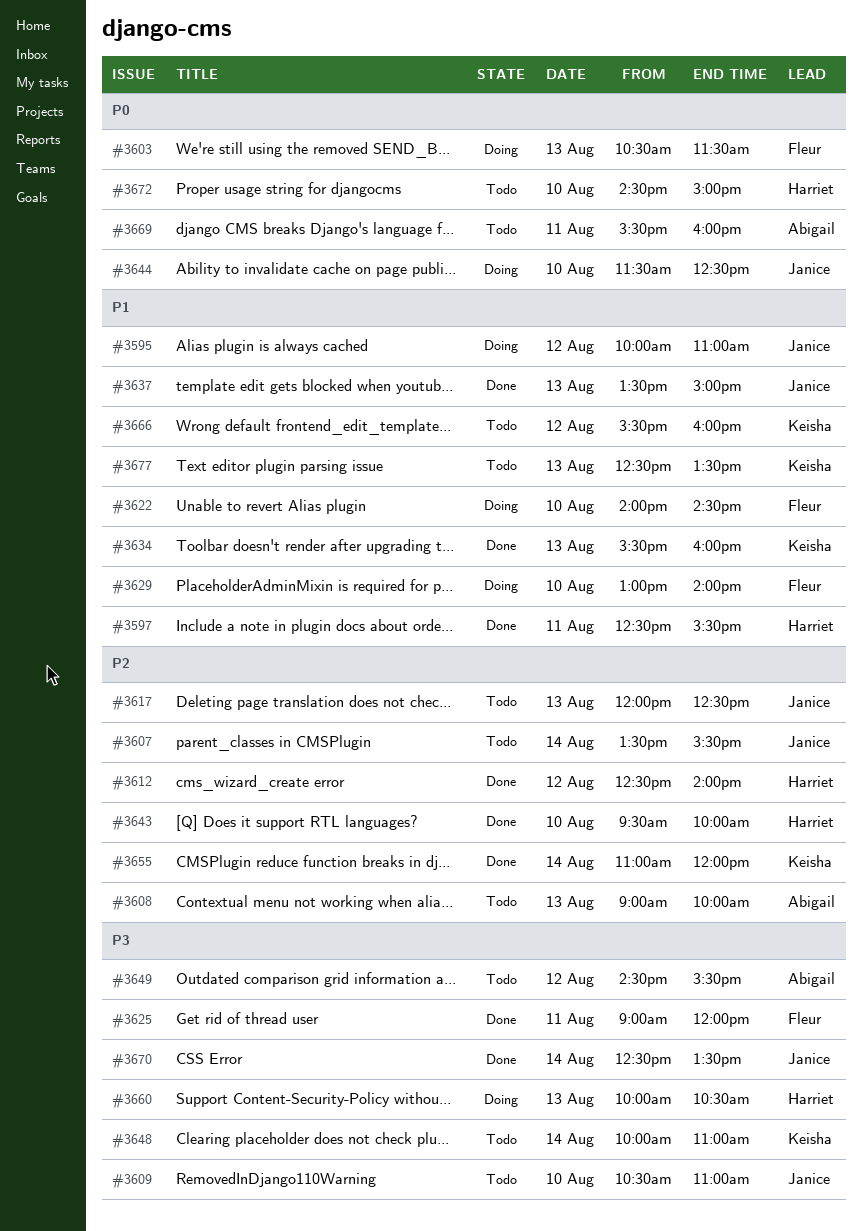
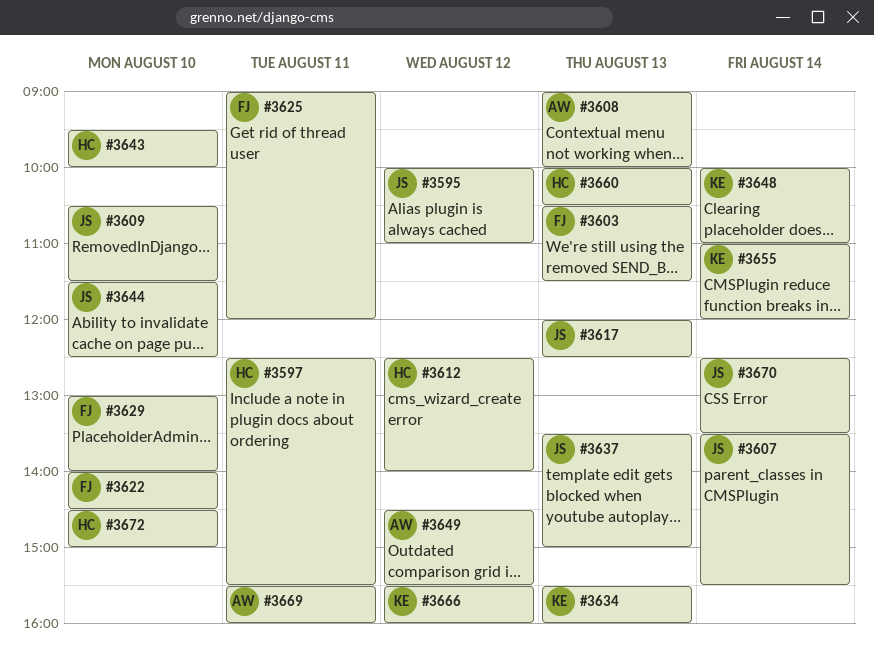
#3609, ends: 11:00 -> 11:30
#3677: present -> none

